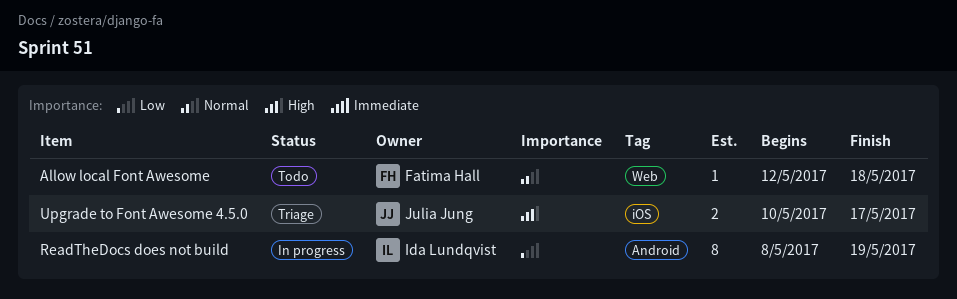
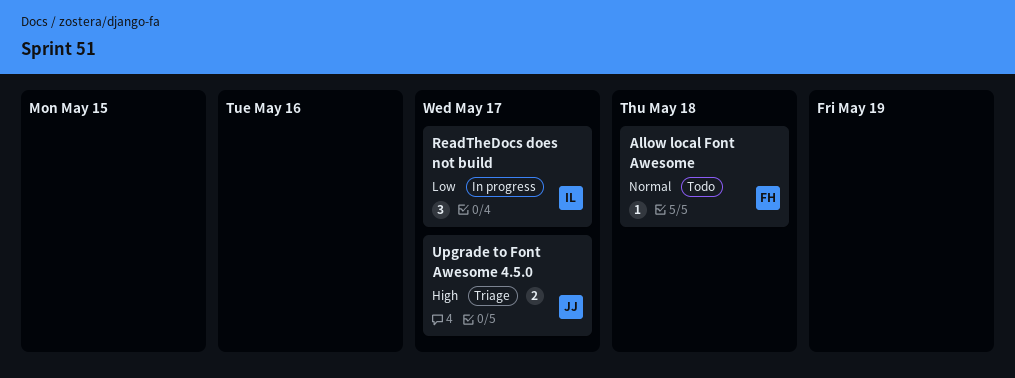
ReadTheDocs does not build, estimate: 8 -> 3
ReadTheDocs does not build, due: May 19 -> May 17

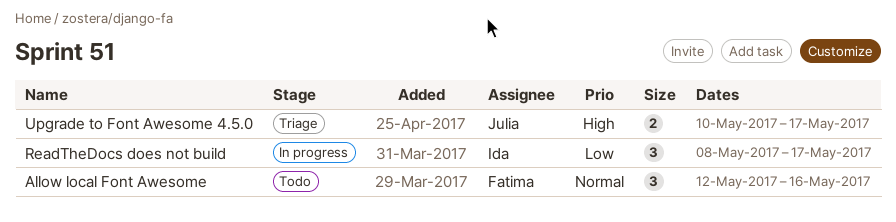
Allow local Font Awesome, estimate: 1 -> 3
Allow local Font Awesome, due: May 18 -> May 16

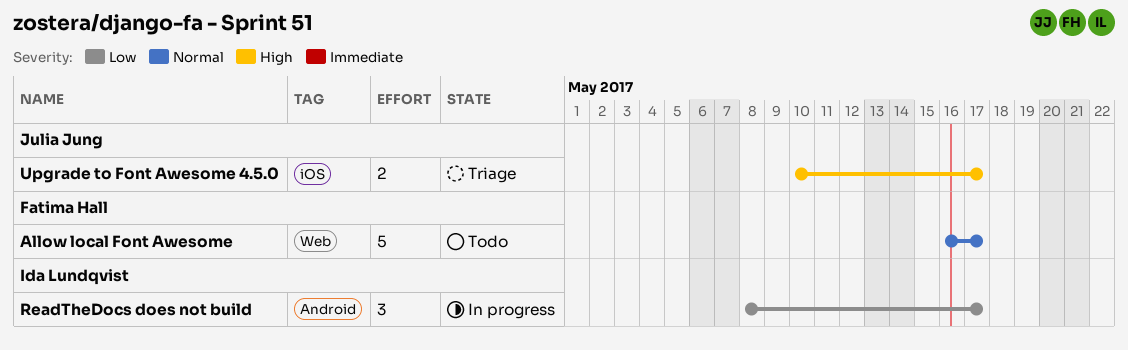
Allow local Font Awesome, estimate: 3 -> 5
Allow local Font Awesome, start: May 12 -> May 16
Allow local Font Awesome, due: May 16 -> May 17

